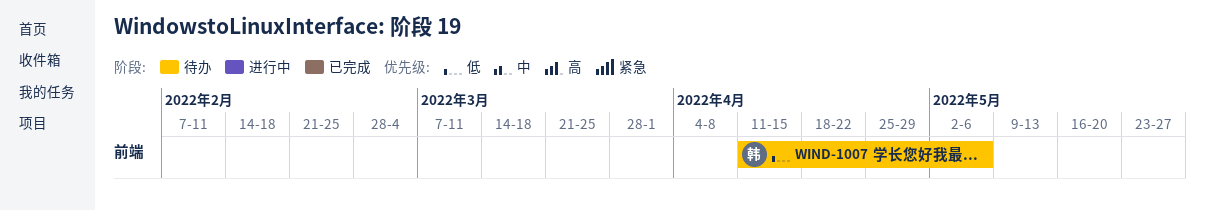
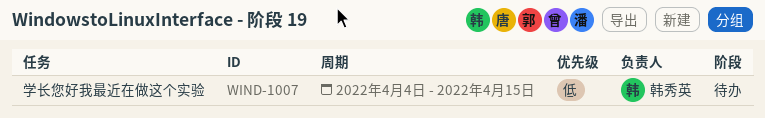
WIND-1007, start: Apr 11 -> Apr 4
WIND-1007, due: May 6 -> Apr 15

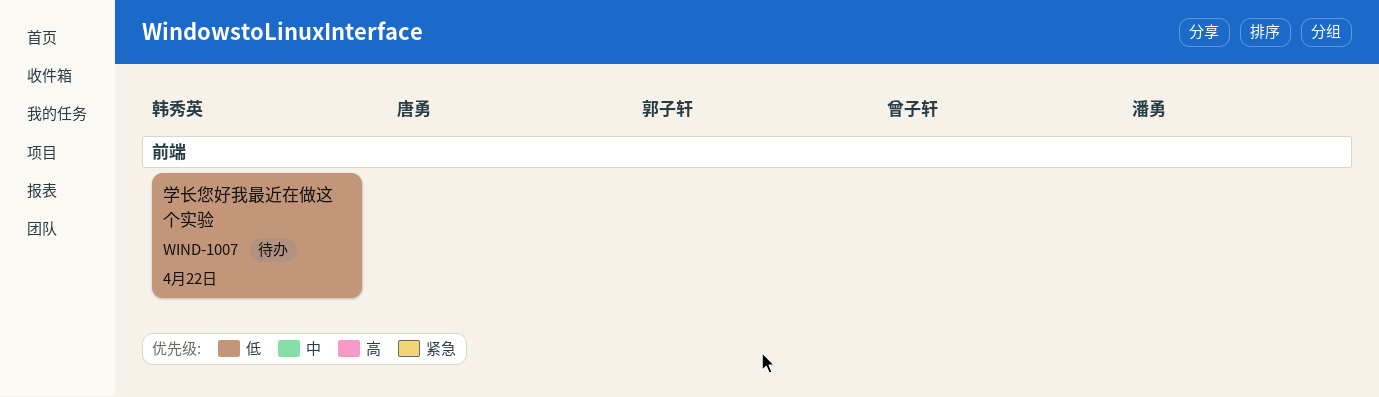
WIND-1007, due: Apr 15 -> Apr 22

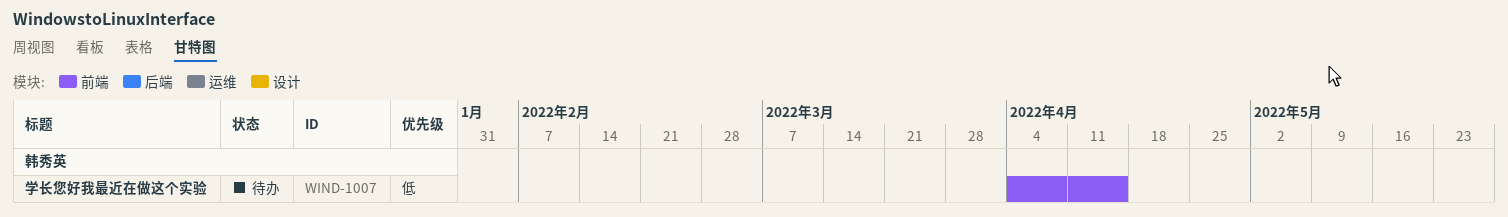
WIND-1007, due: Apr 22 -> Apr 15

